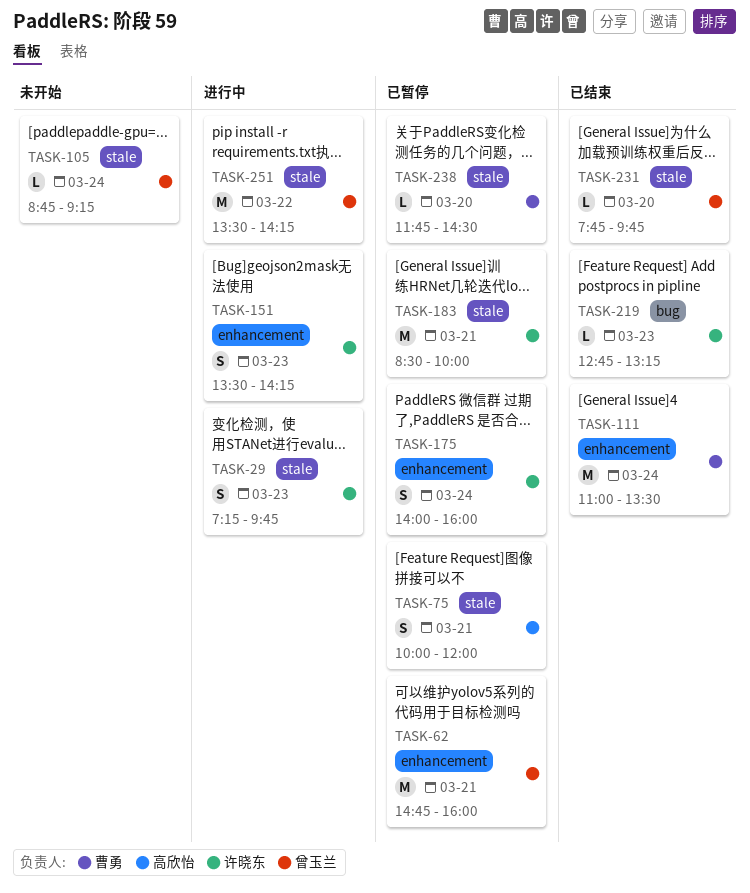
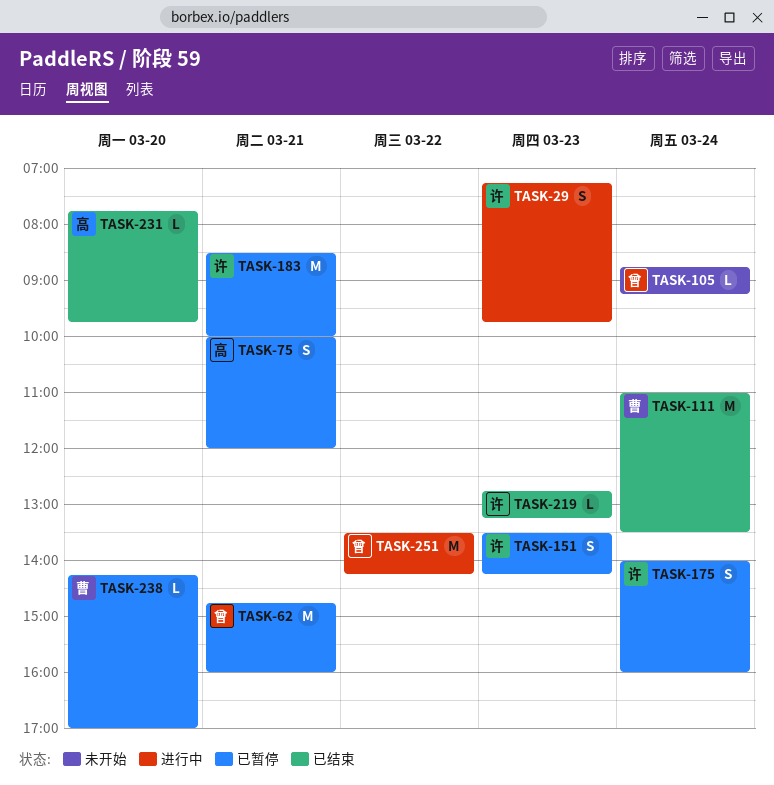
TASK-151, status: 进行中 -> 已暂停
TASK-231, owner: 曾玉兰 -> 高欣怡
TASK-238, begins: 11:45 -> 14:15
TASK-238, ends: 14:30 -> 17:00

